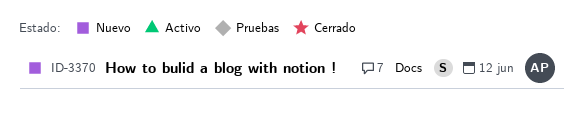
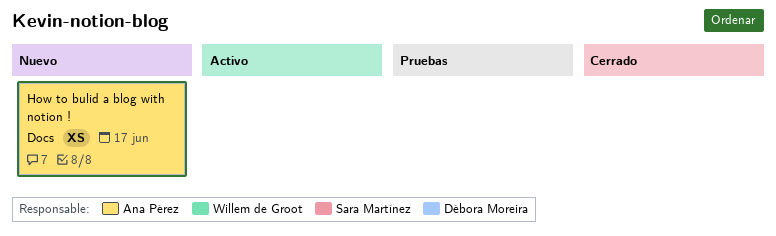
How to bulid a blog with notion !, estimate: S -> XS
How to bulid a blog with notion !, due: Jun 12 -> Jun 17

